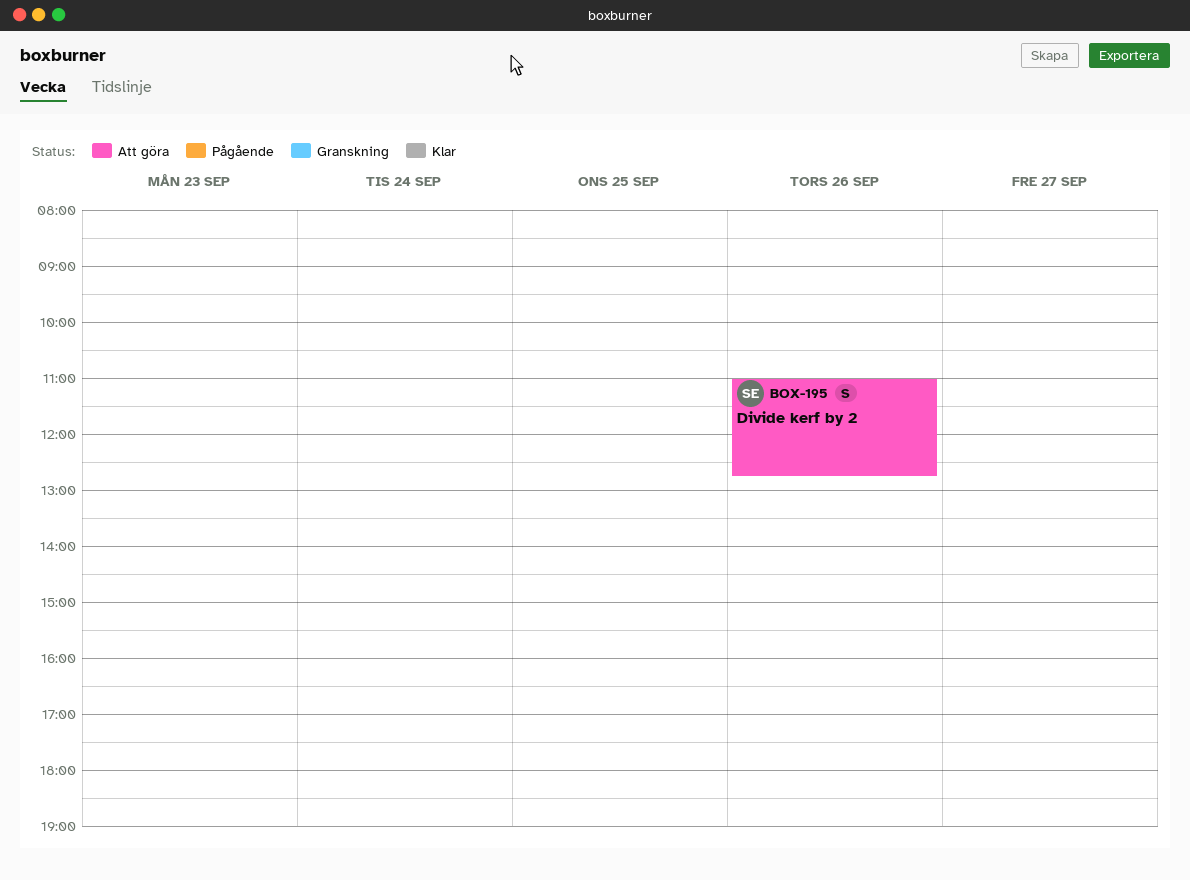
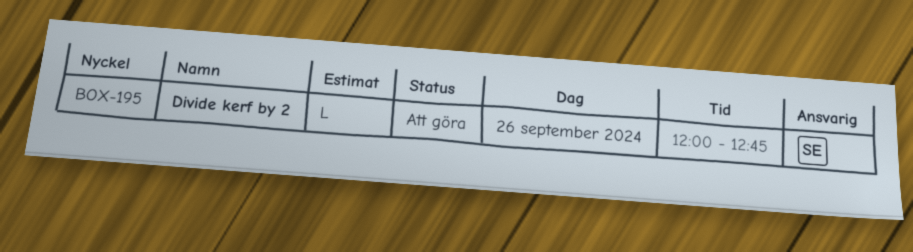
BOX-195, estimate: S -> L
BOX-195, begins: 11:00 -> 12:00

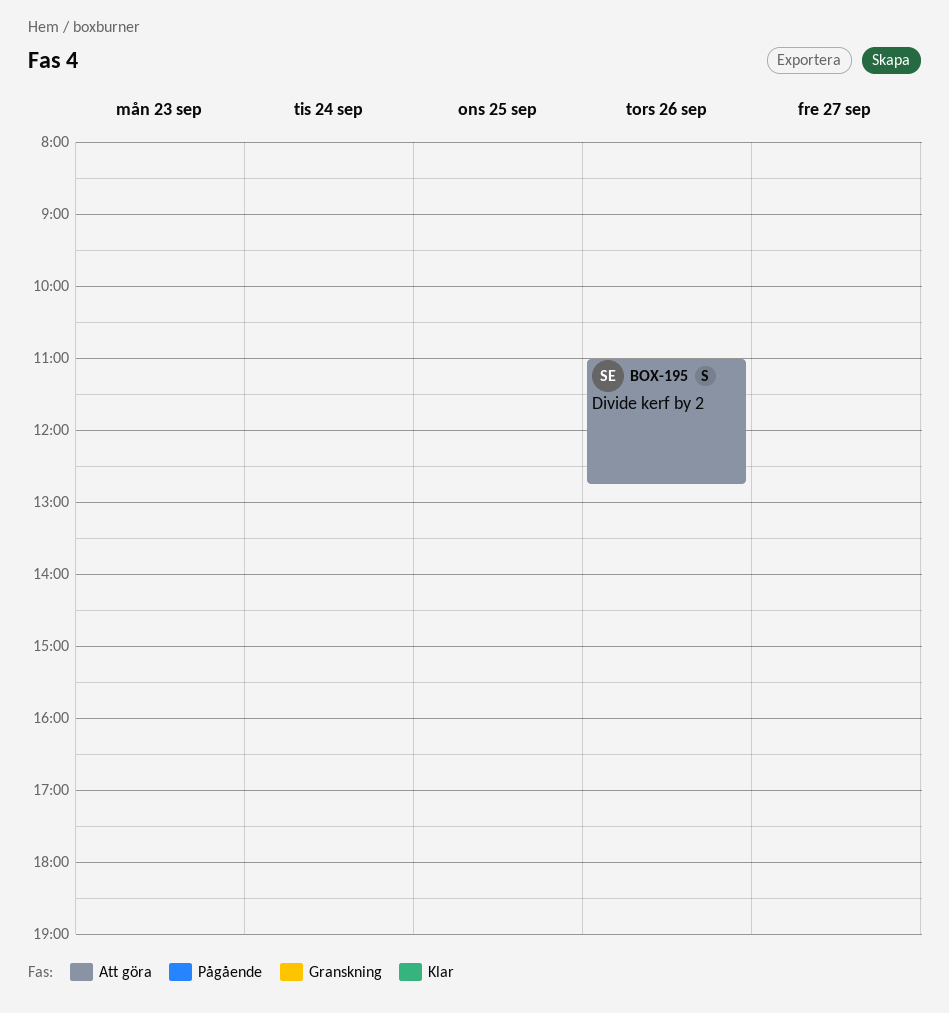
BOX-195, estimate: L -> S
BOX-195, begins: 12:00 -> 11:00

